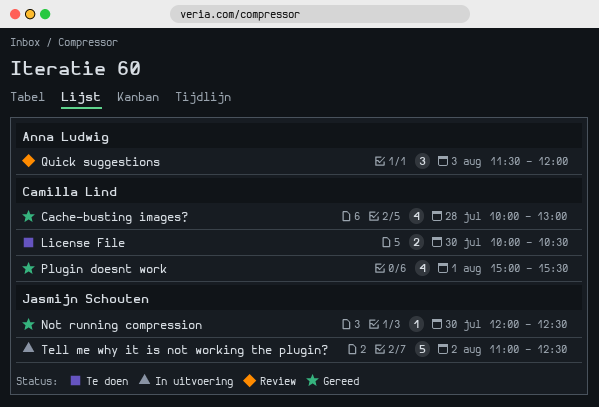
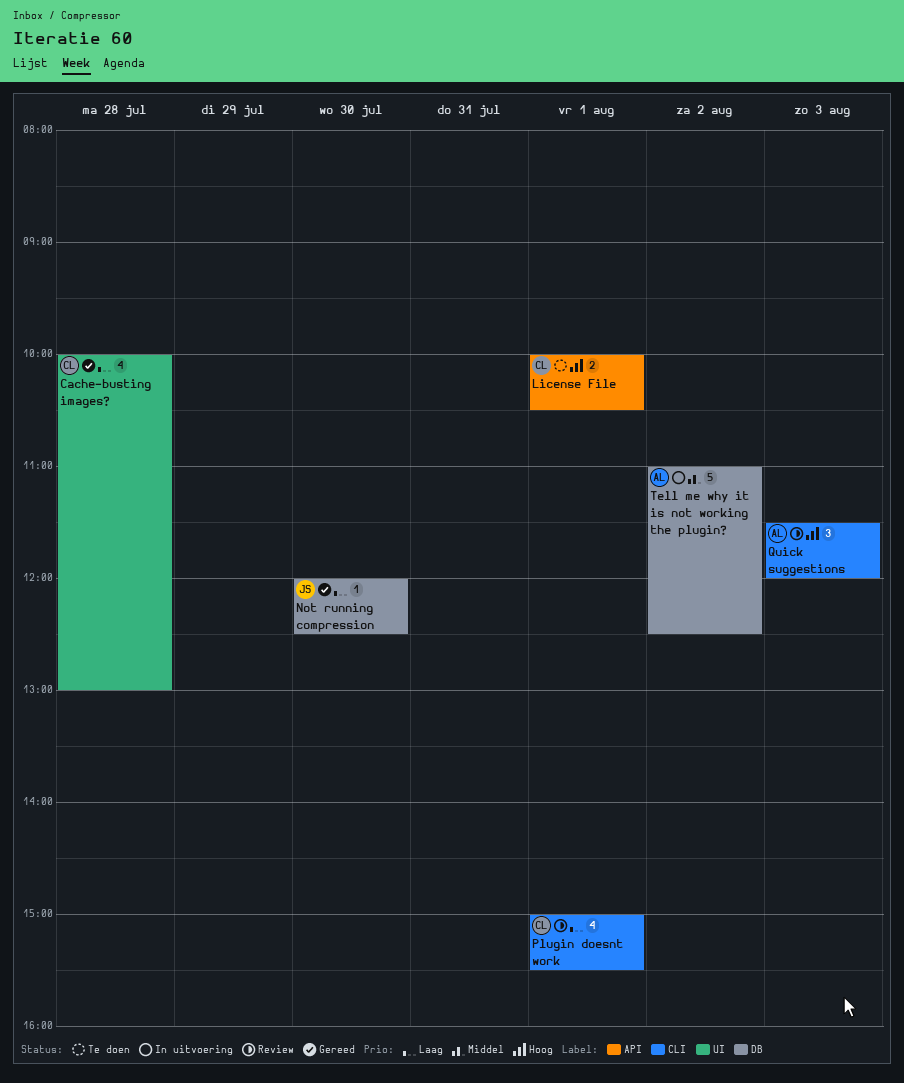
License File, day: Jul 30 -> Aug 1
Plugin doesnt work, status: Gereed -> Review
Tell me why it is not working the plugin?, owner: Jasmijn Schouten -> Anna Ludwig

